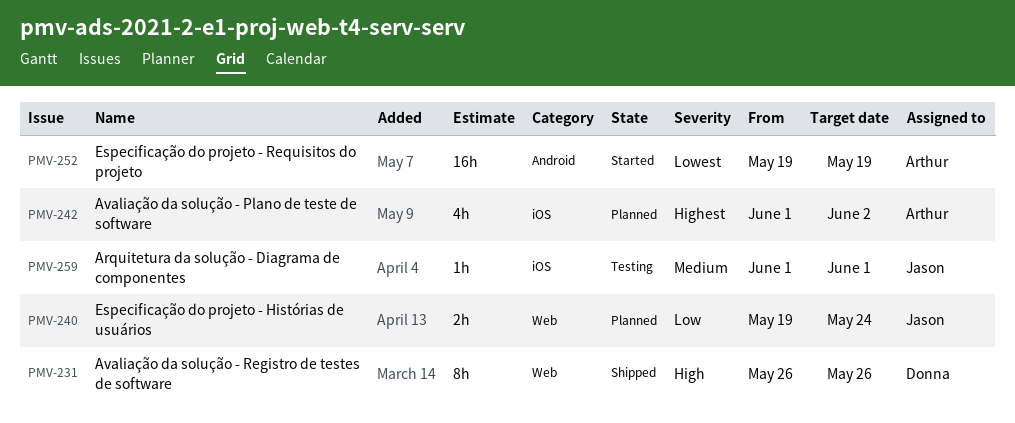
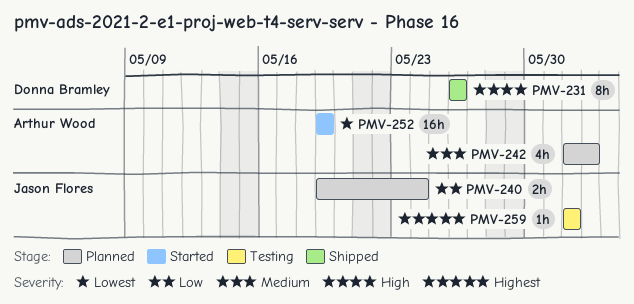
PMV-242, priority: Highest -> Medium
PMV-259, priority: Medium -> Highest

